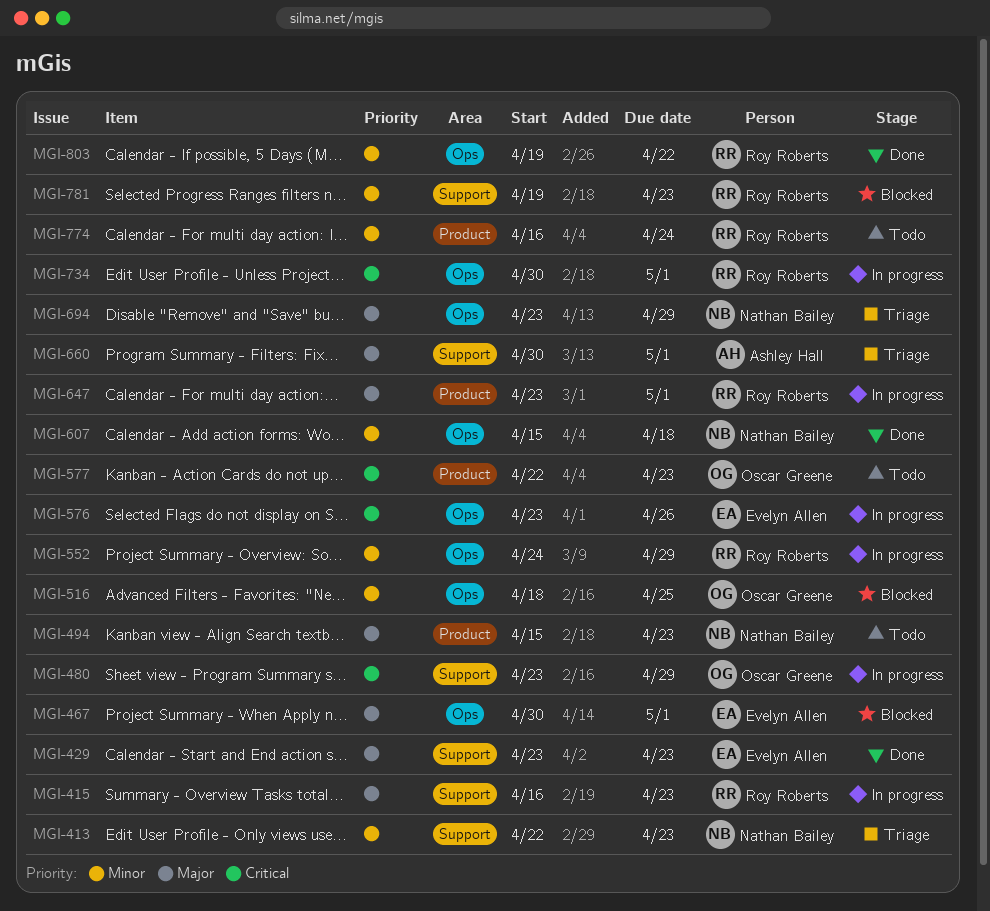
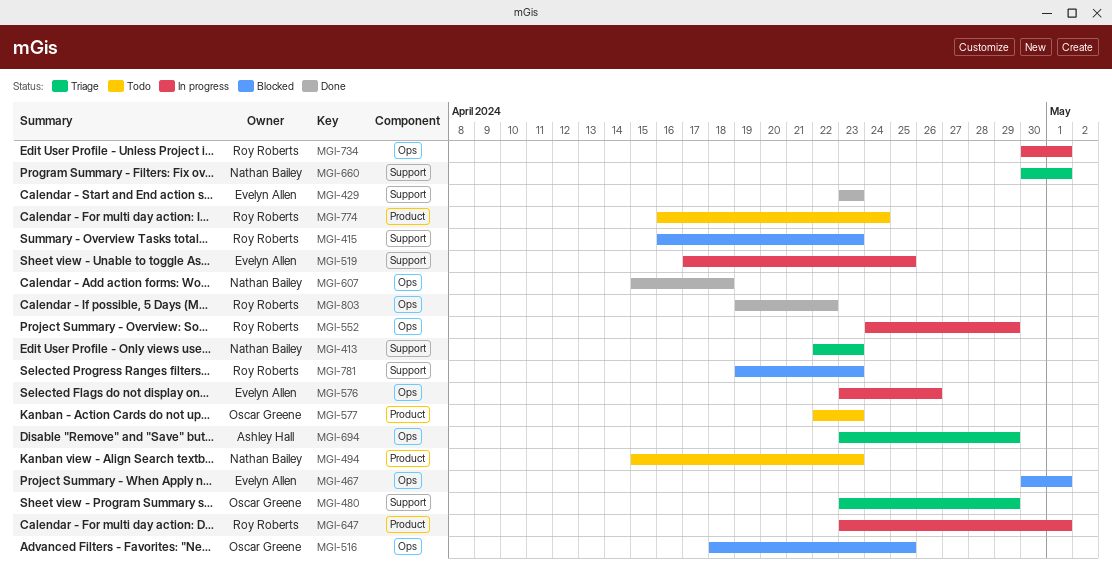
MGI-415, status: In progress -> Blocked
MGI-480, status: In progress -> Triage
MGI-519: none -> present
MGI-660, owner: Ashley Hall -> Nathan Bailey
MGI-694, owner: Nathan Bailey -> Ashley Hall

